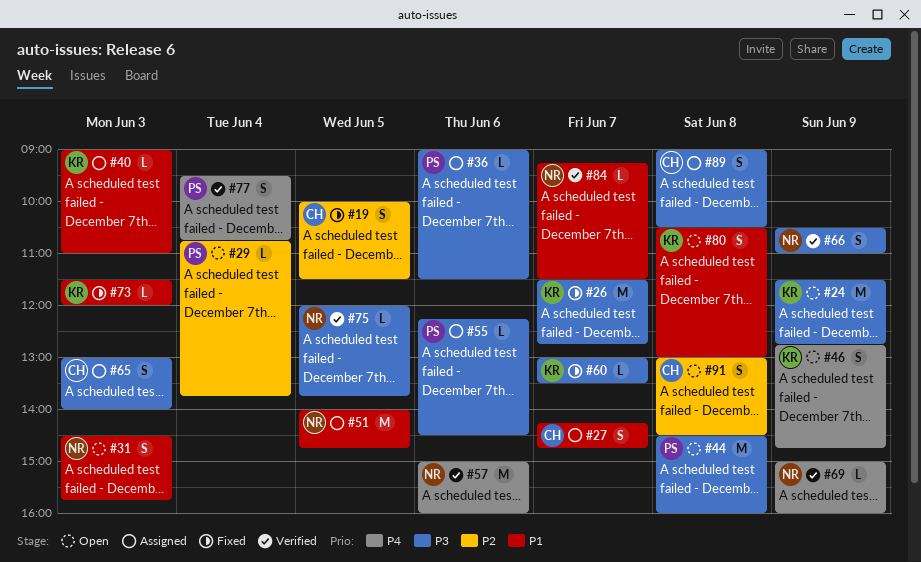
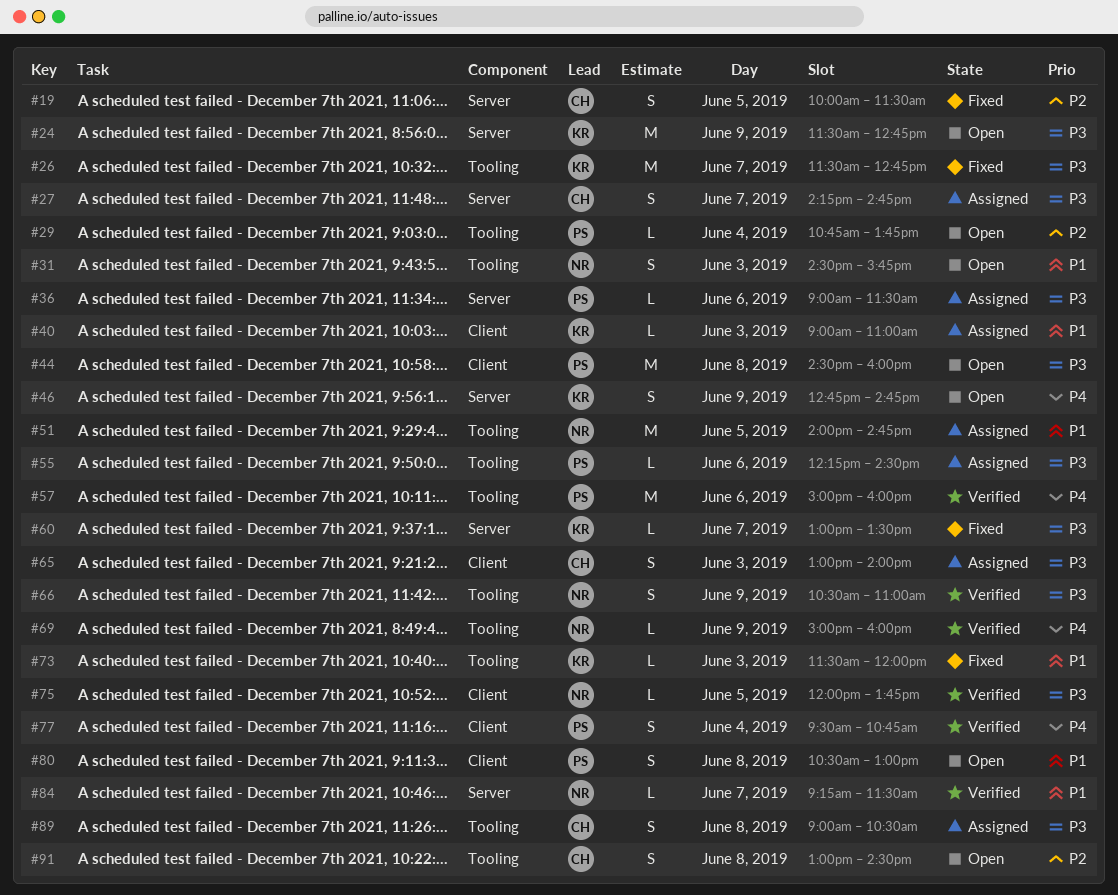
#27, priority: P1 -> P3
#57, owner: NR -> PS
#80, owner: KR -> PS

